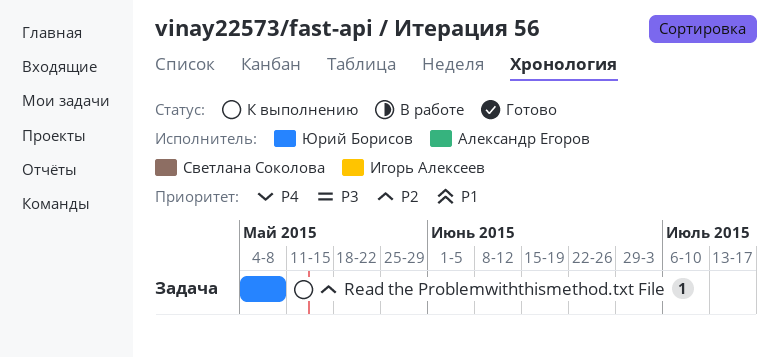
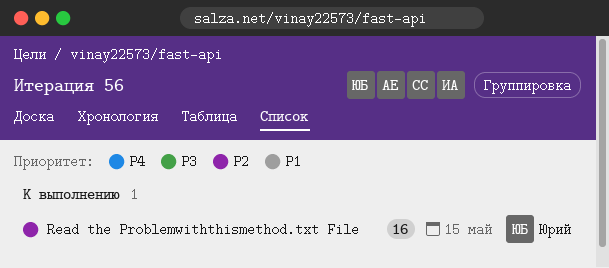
Read the Problemwiththismethod.txt File, estimate: 1 -> 16
Read the Problemwiththismethod.txt File, due: May 8 -> May 15

